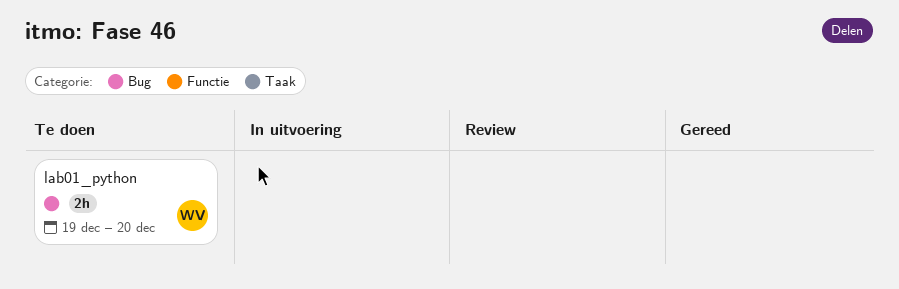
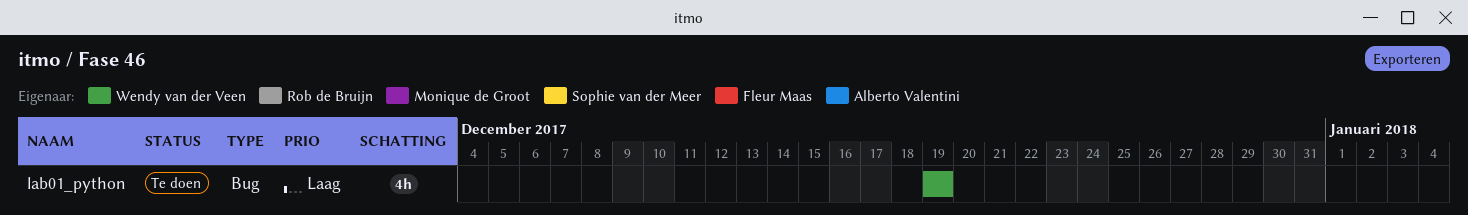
lab01_python, estimate: 2h -> 4h
lab01_python, due: Dec 20 -> Dec 19

